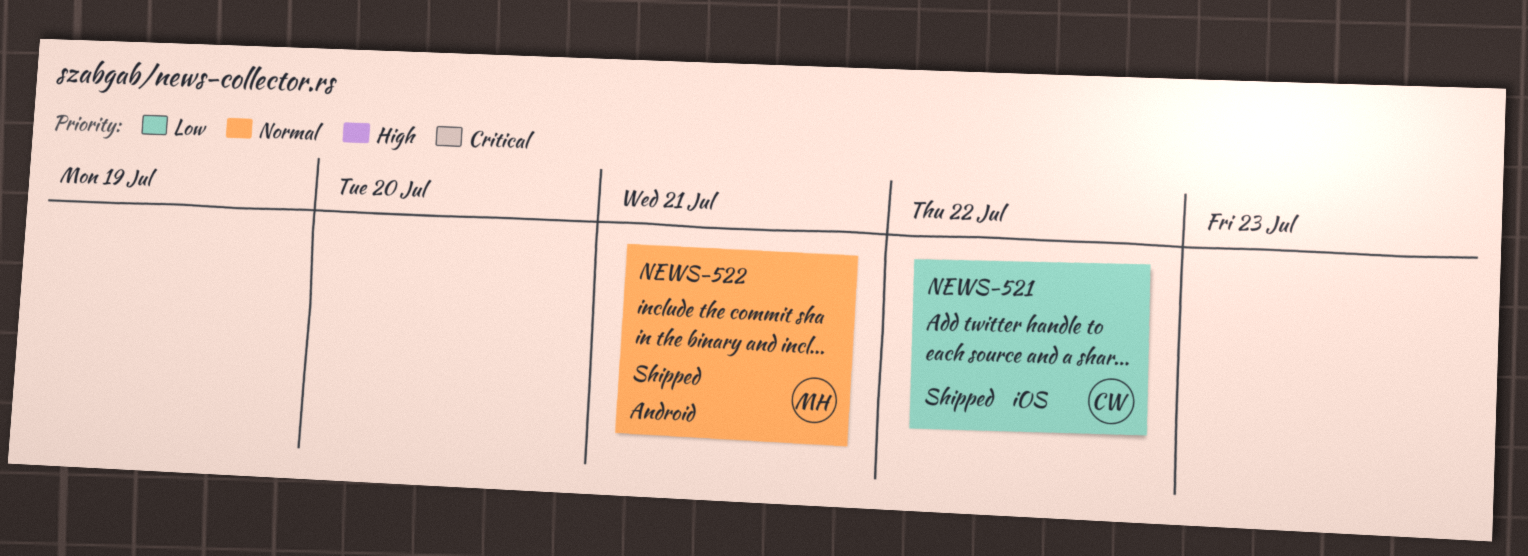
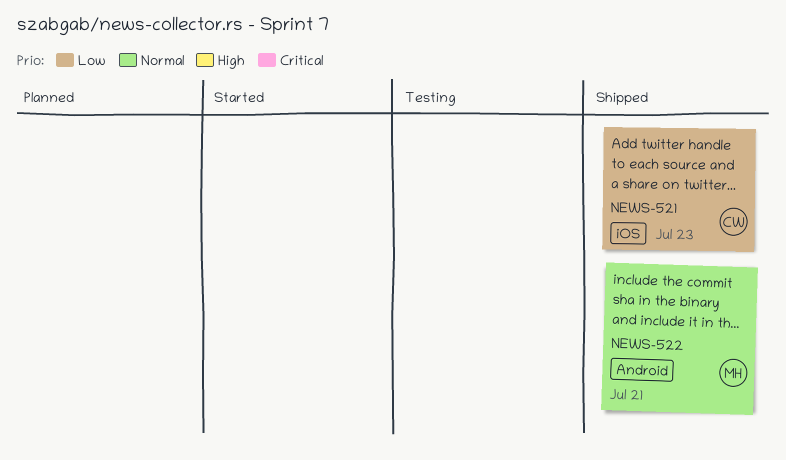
NEWS-521, due: Jul 22 -> Jul 23

